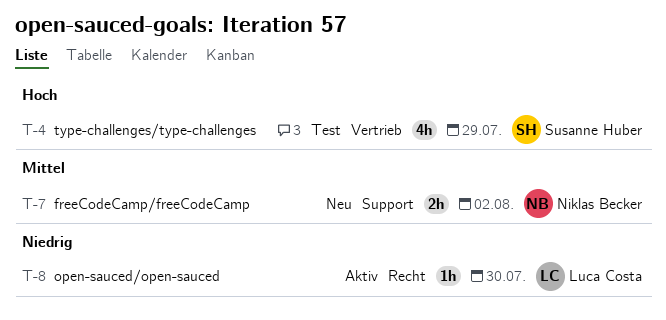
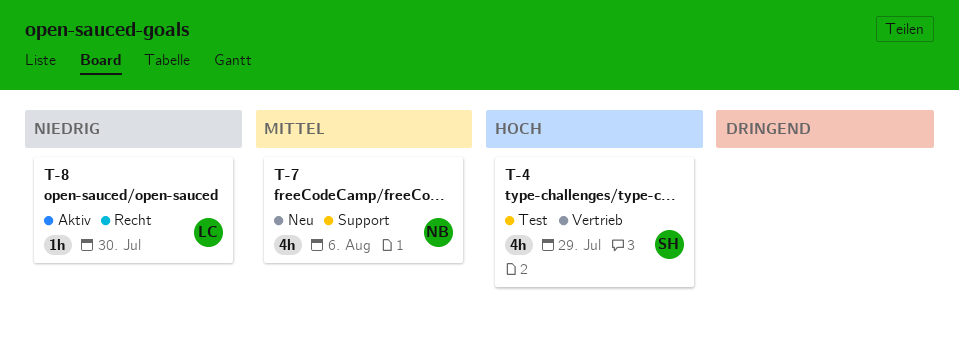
T-7, estimate: 2h -> 4h
T-7, due: Aug 2 -> Aug 6

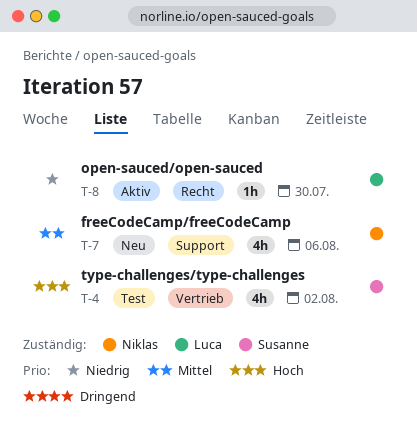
T-4, due: Jul 29 -> Aug 2

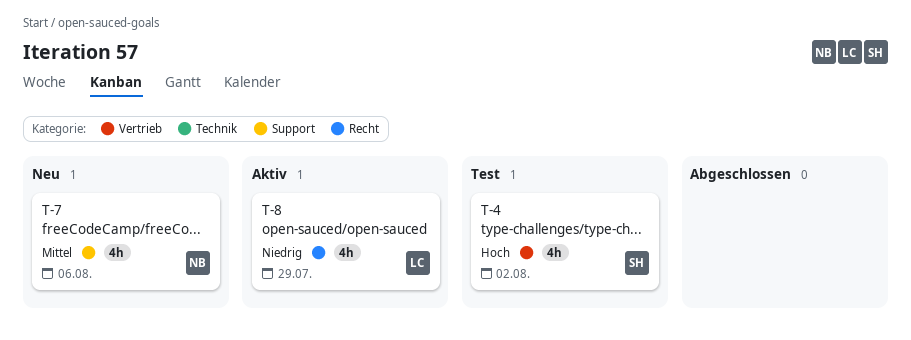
T-8, estimate: 1h -> 4h
T-8, due: Jul 30 -> Jul 29

